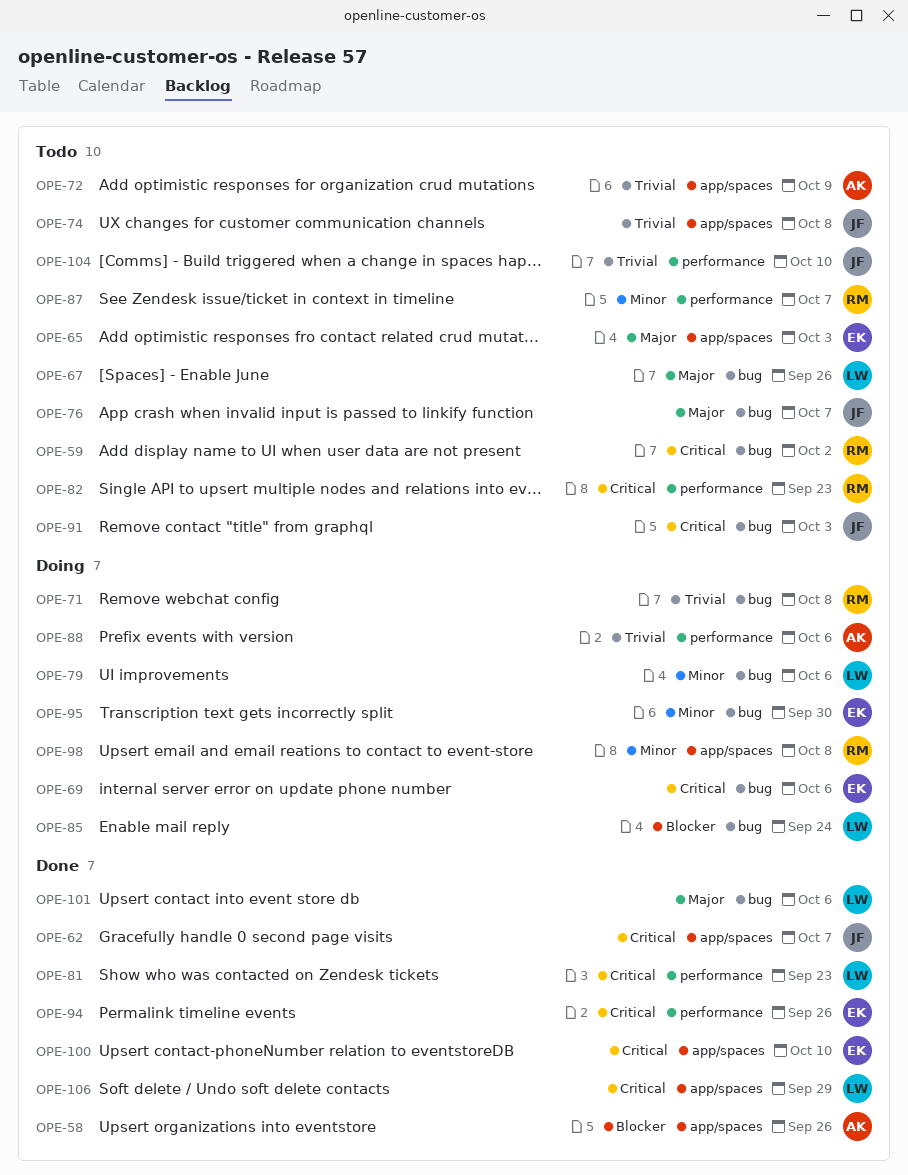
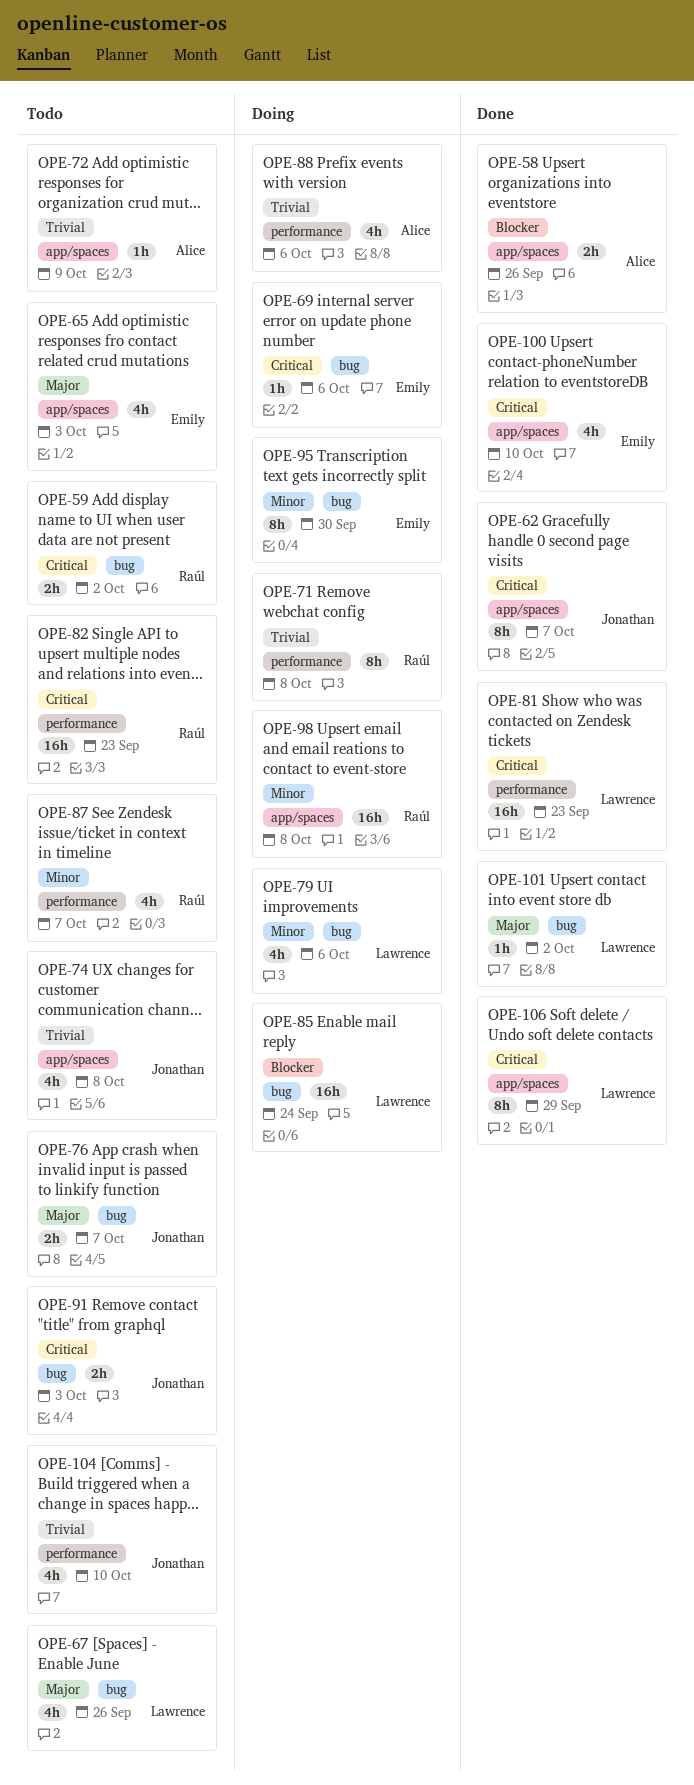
OPE-71, label: bug -> performance
OPE-94: present -> none
OPE-101, due: Oct 6 -> Oct 2

